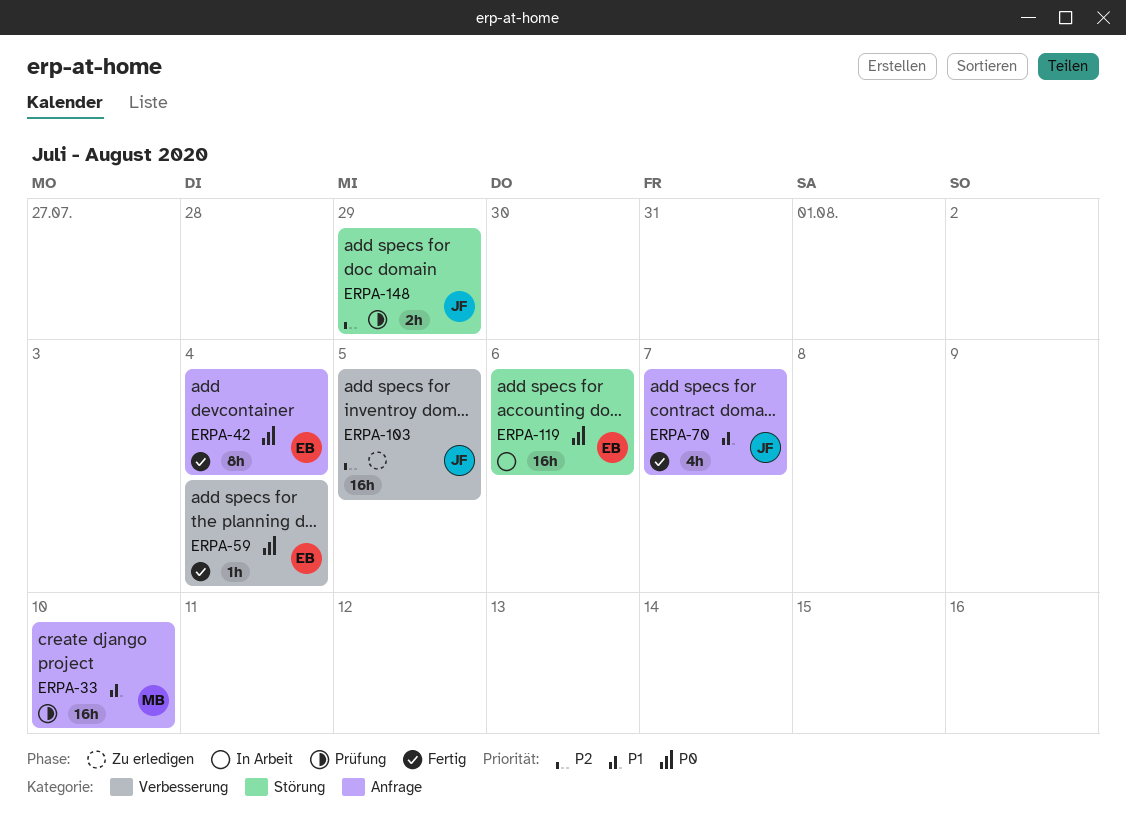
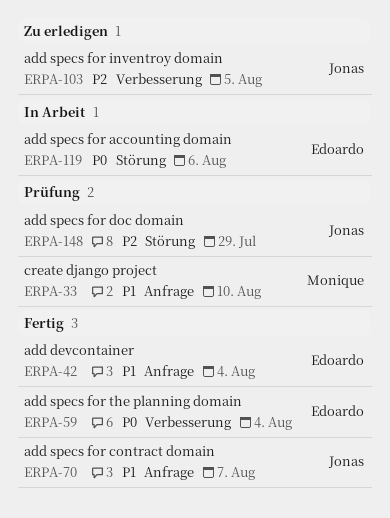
ERPA-42, priority: P0 -> P1

